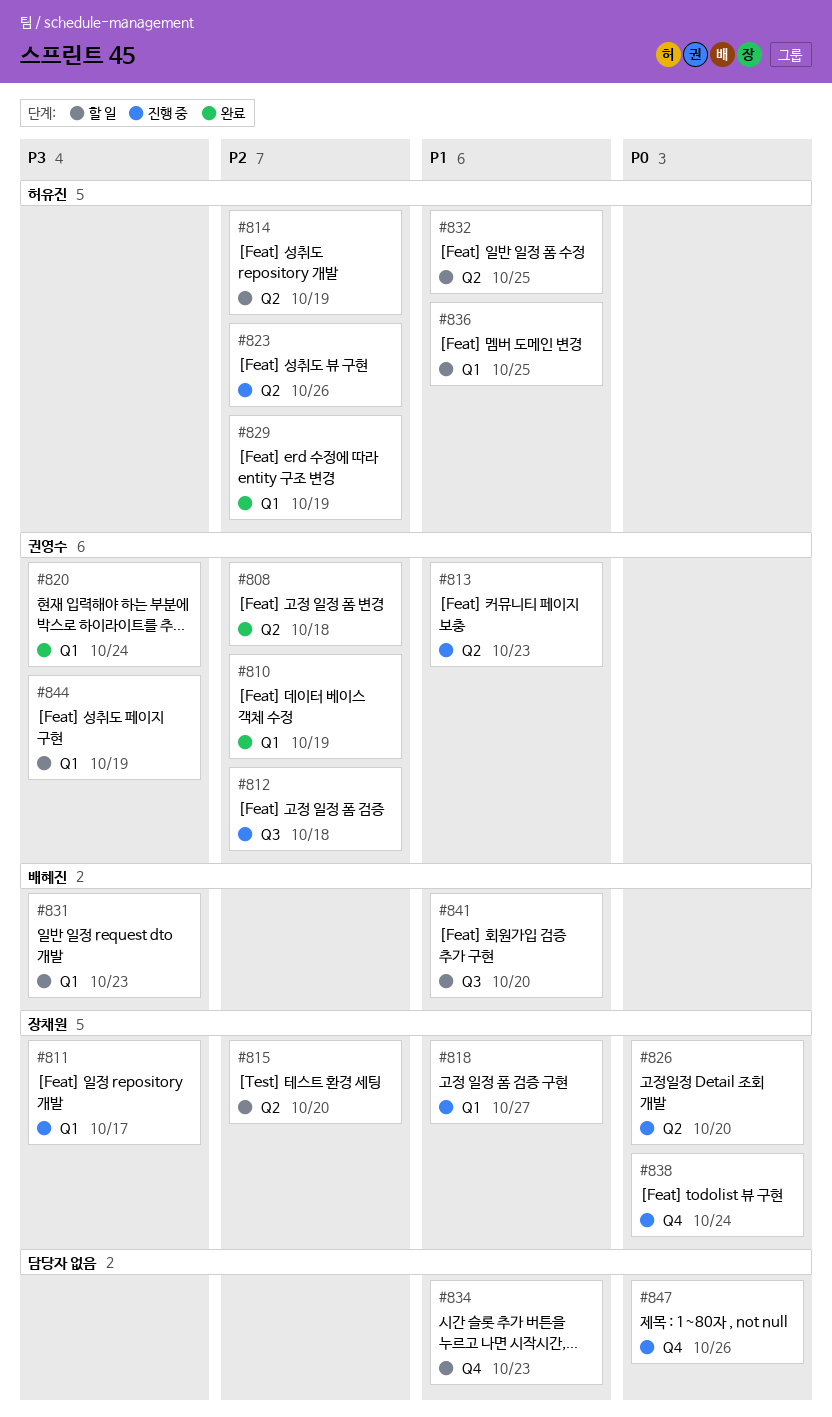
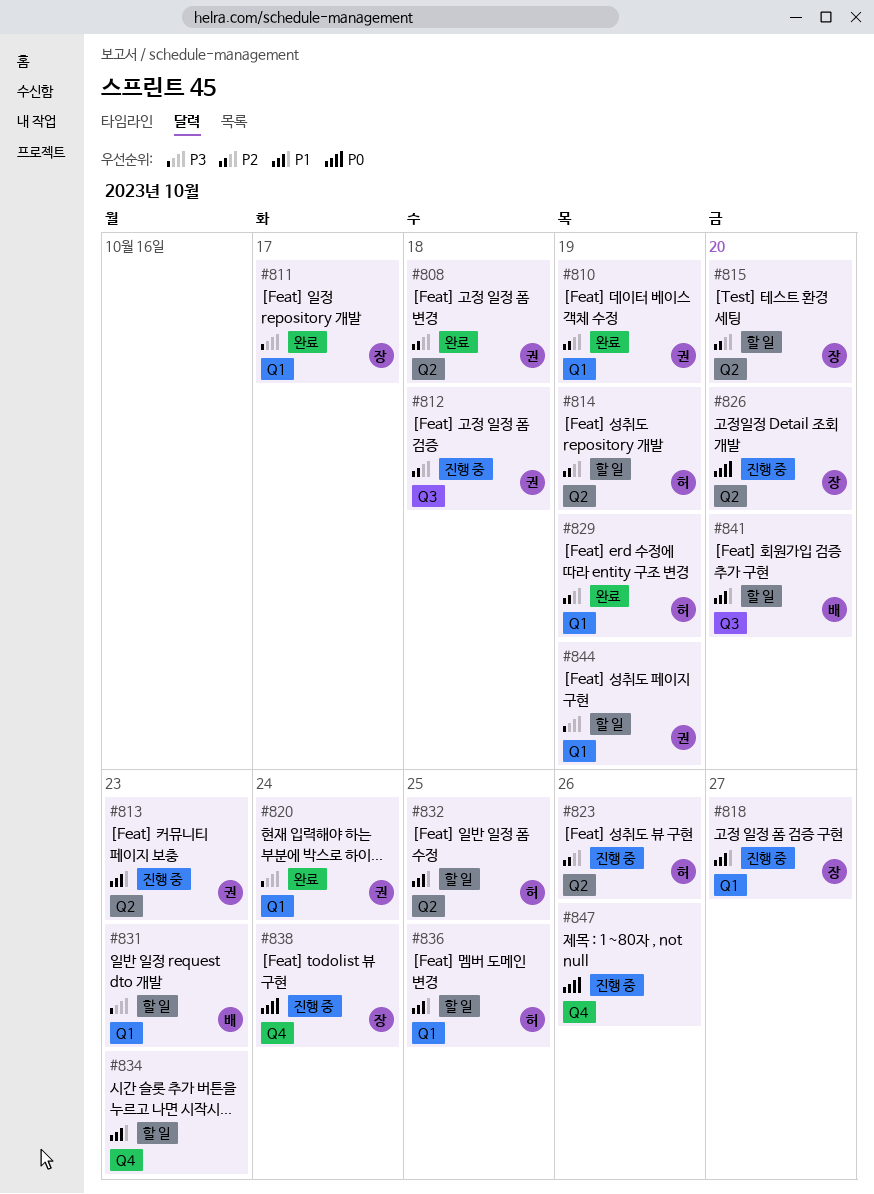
#811, status: 진행 중 -> 완료

